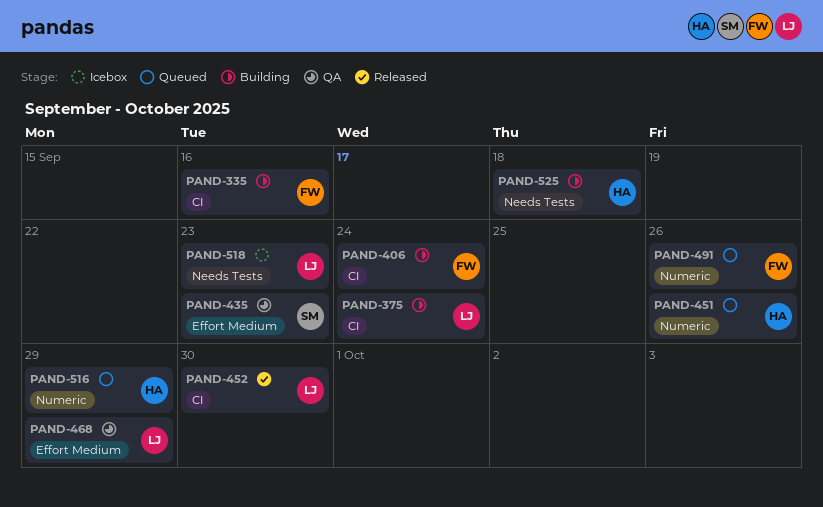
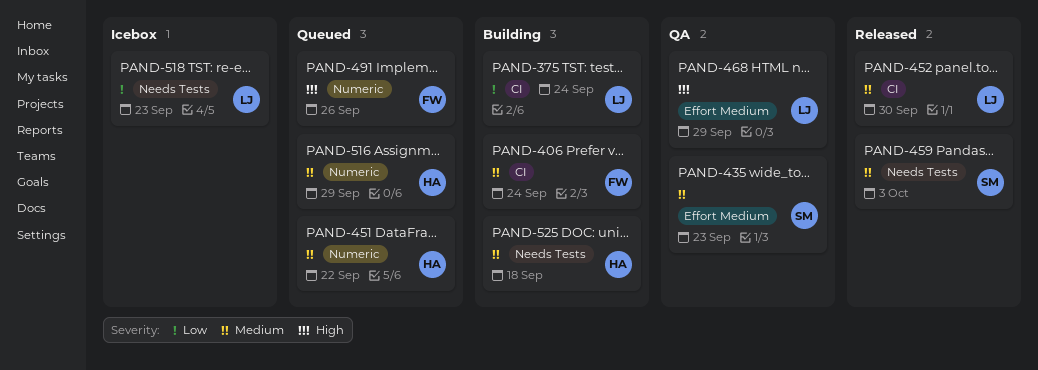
PAND-335: present -> none
PAND-451, due: Sep 26 -> Sep 22
PAND-459: none -> present

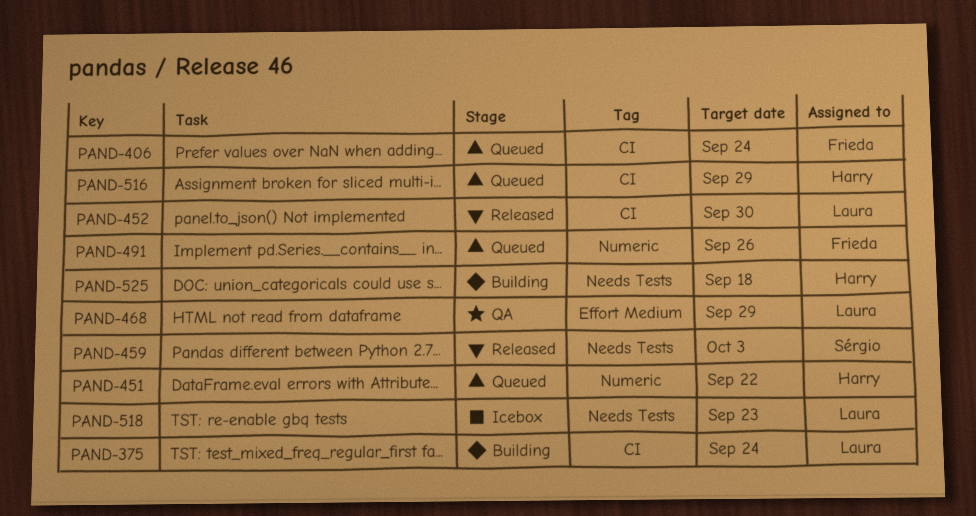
PAND-406, status: Building -> Queued
PAND-435: present -> none
PAND-516, label: Numeric -> CI

